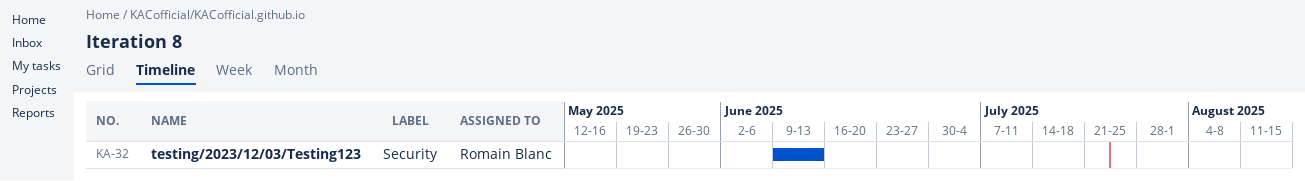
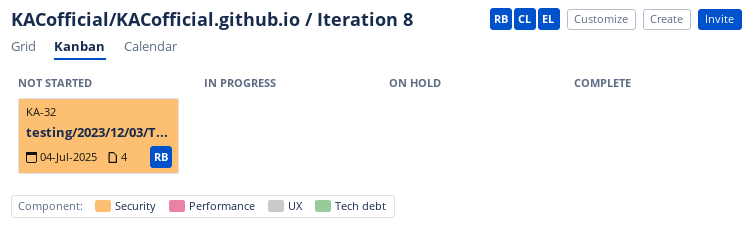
KA-32, due: Jun 13 -> Jul 4

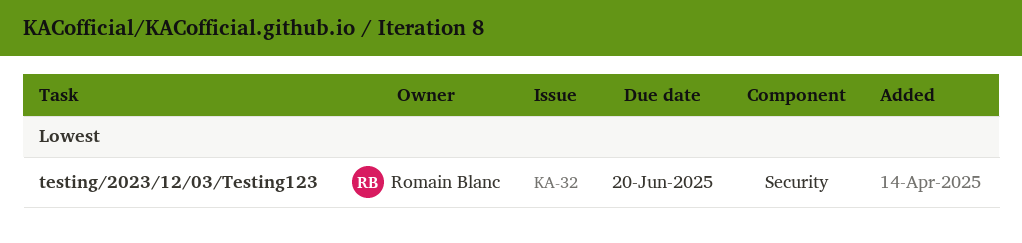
KA-32, due: Jul 4 -> Jun 20

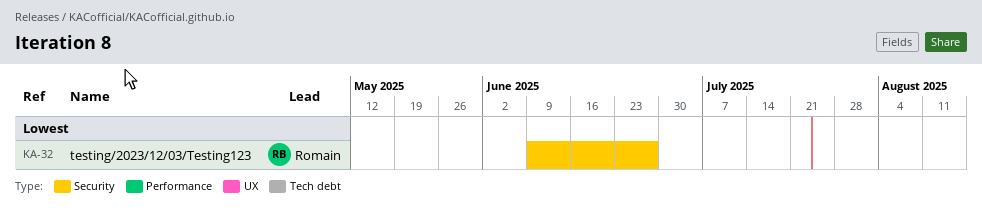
KA-32, due: Jun 20 -> Jun 27

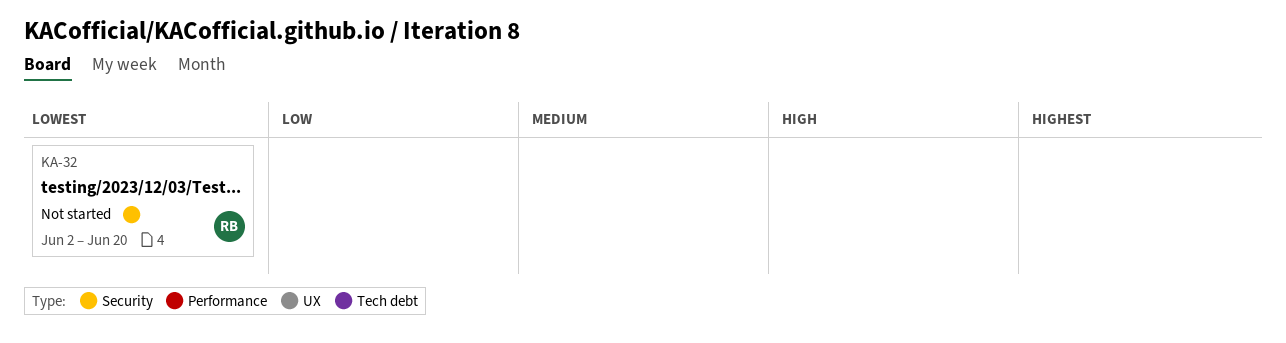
KA-32, start: Jun 9 -> Jun 2
KA-32, due: Jun 27 -> Jun 20

